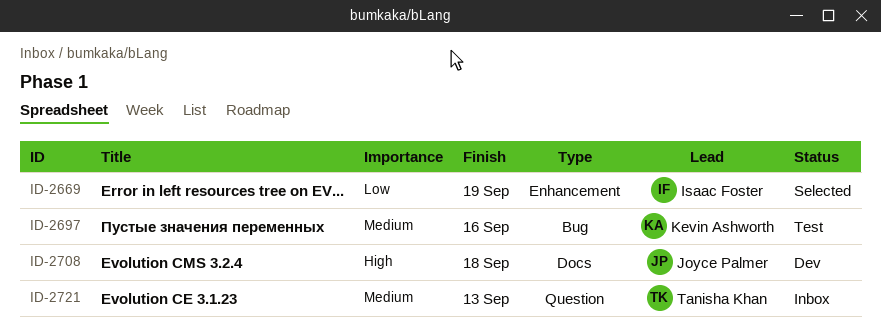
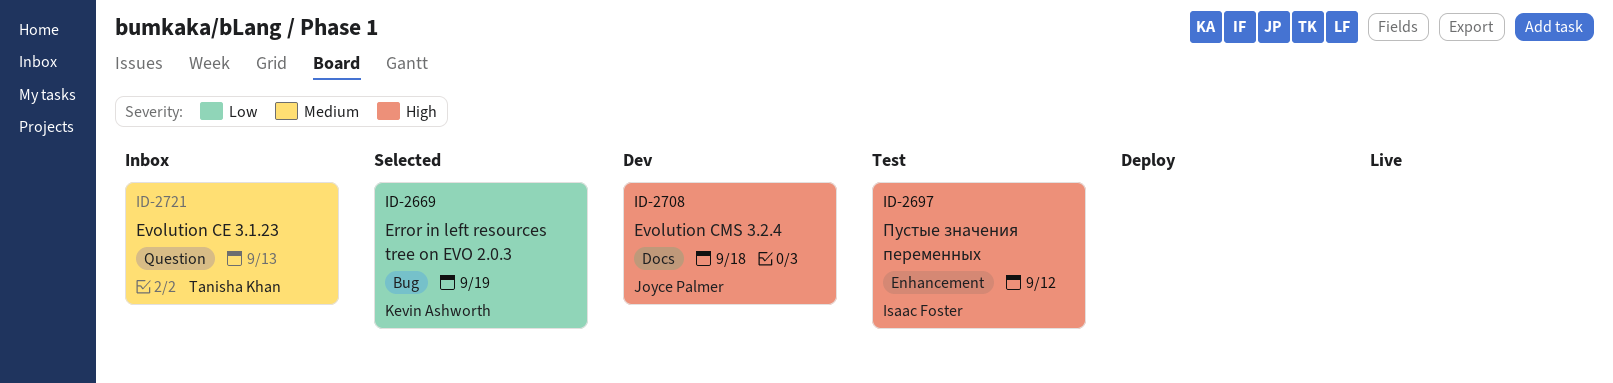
ID-2669, owner: Isaac Foster -> Kevin Ashworth
ID-2669, label: Enhancement -> Bug
ID-2697, owner: Kevin Ashworth -> Isaac Foster
ID-2697, priority: Medium -> High
ID-2697, label: Bug -> Enhancement
ID-2697, due: Sep 16 -> Sep 12

